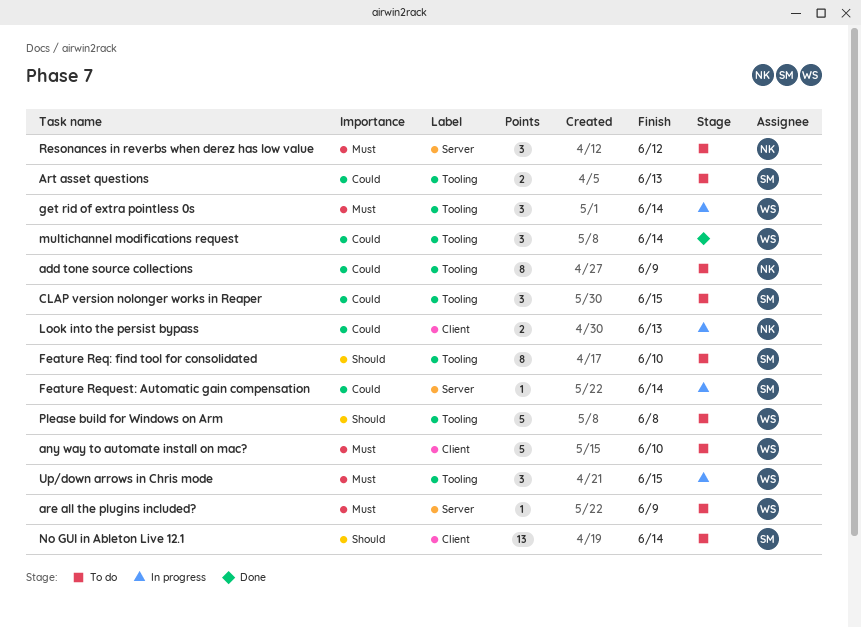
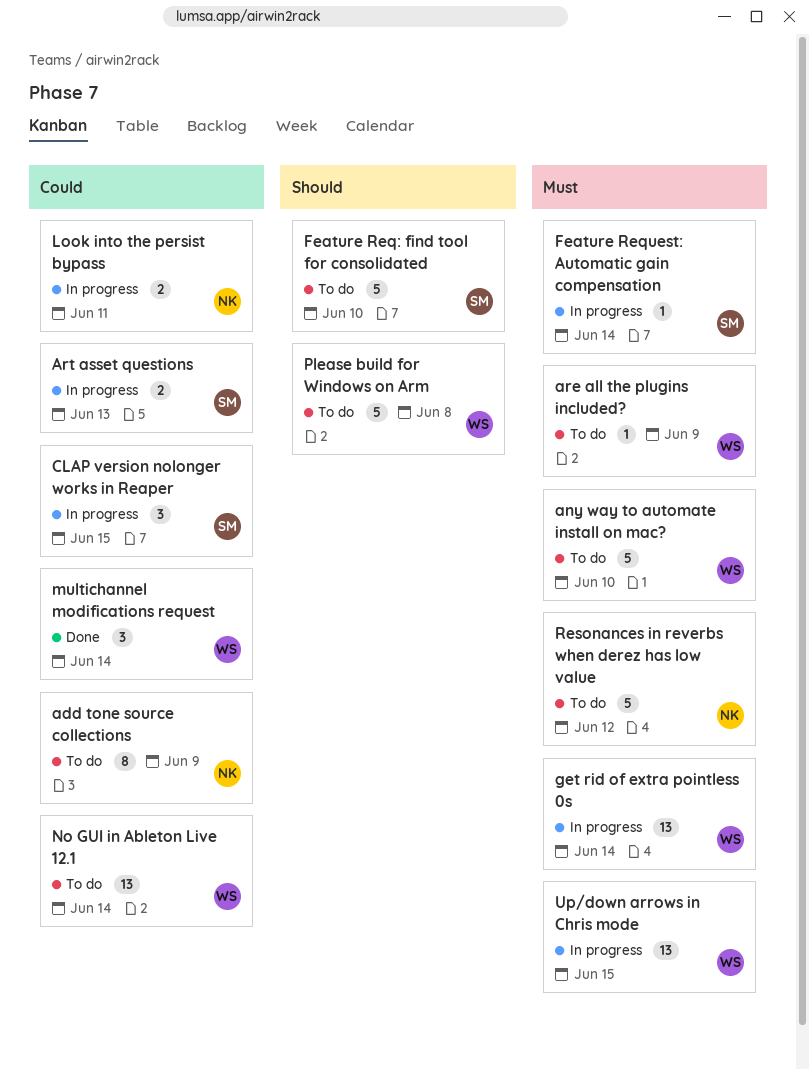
Art asset questions, status: To do -> In progress
CLAP version nolonger works in Reaper, status: To do -> In progress
Feature Req: find tool for consolidated, estimate: 8 -> 5
Feature Request: Automatic gain compensation, priority: Could -> Must
get rid of extra pointless 0s, estimate: 3 -> 13
Look into the persist bypass, due: Jun 13 -> Jun 11
No GUI in Ableton Live 12.1, owner: SM -> WS
No GUI in Ableton Live 12.1, priority: Should -> Could
Resonances in reverbs when derez has low value, estimate: 3 -> 5
Up/down arrows in Chris mode, estimate: 3 -> 13

